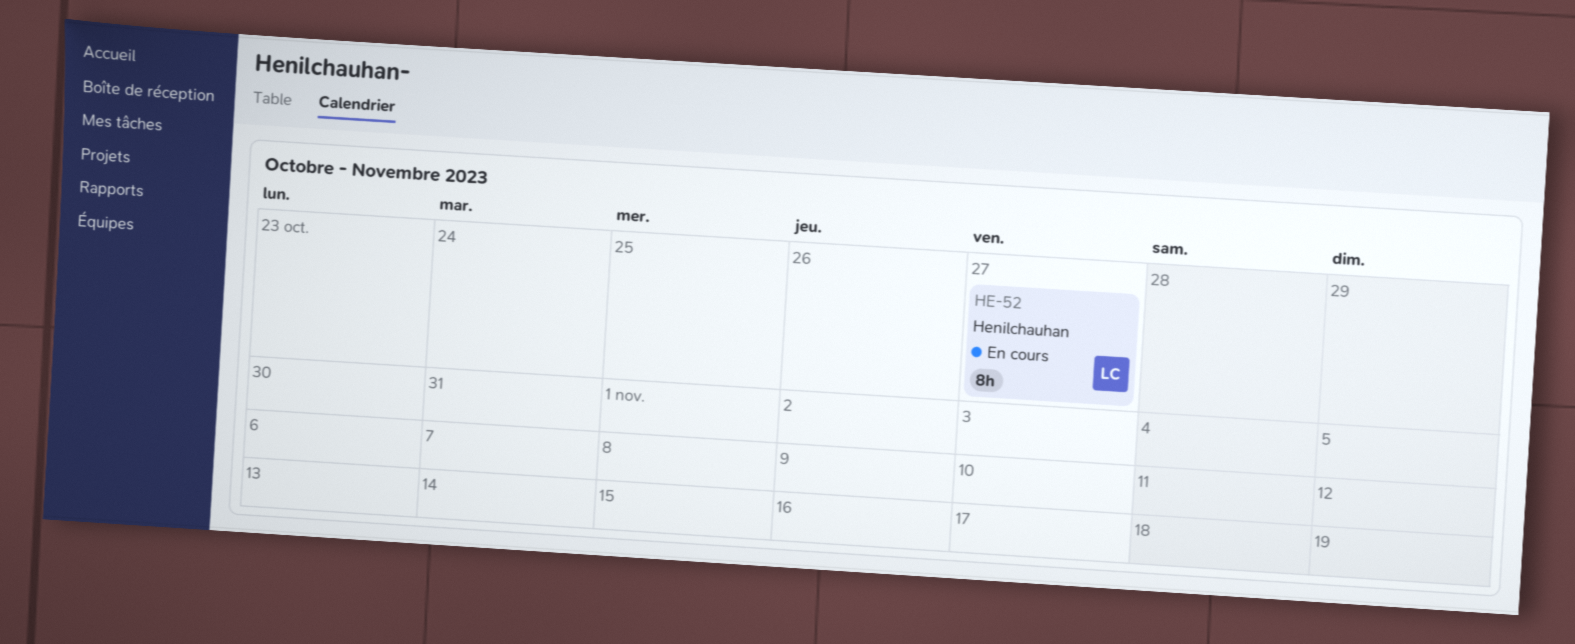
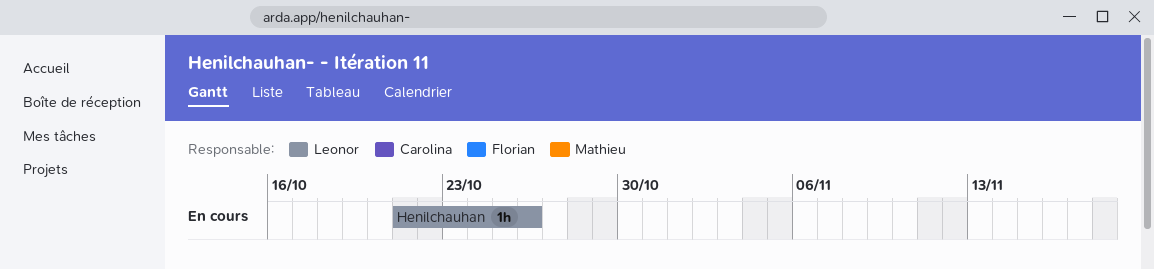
Henilchauhan, estimate: 8h -> 1h
Henilchauhan, due: Oct 27 -> Oct 26

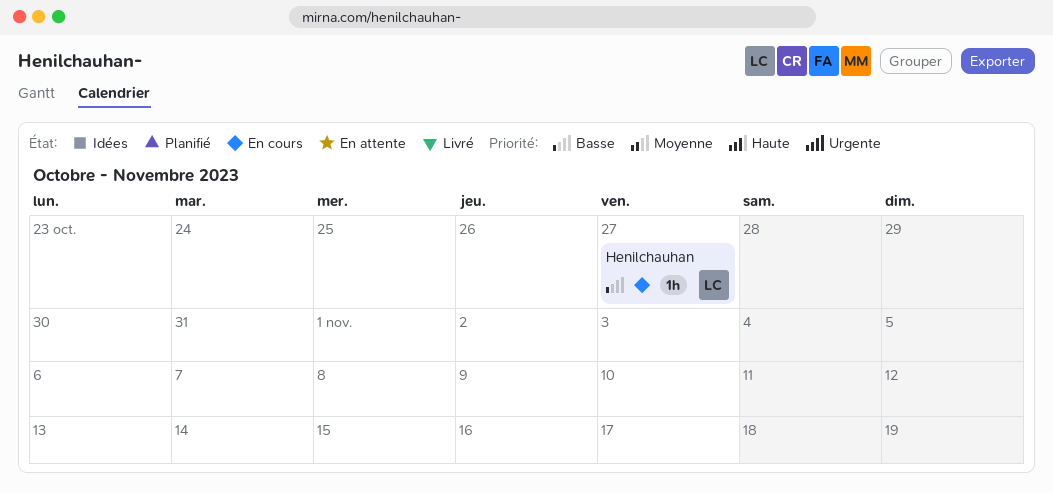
Henilchauhan, due: Oct 26 -> Oct 27

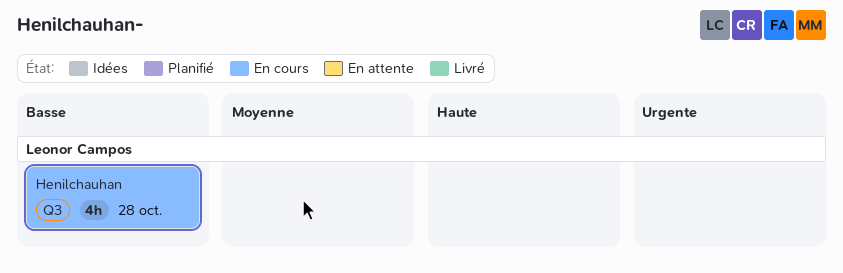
Henilchauhan, estimate: 1h -> 4h
Henilchauhan, due: Oct 27 -> Oct 28

